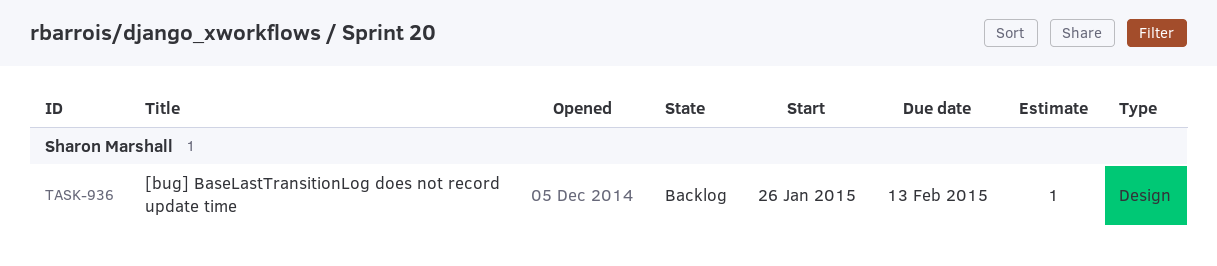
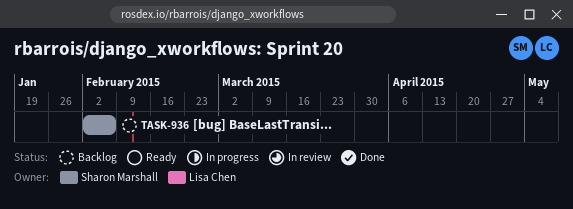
TASK-936, start: Jan 26 -> Feb 2
TASK-936, due: Feb 13 -> Feb 6

